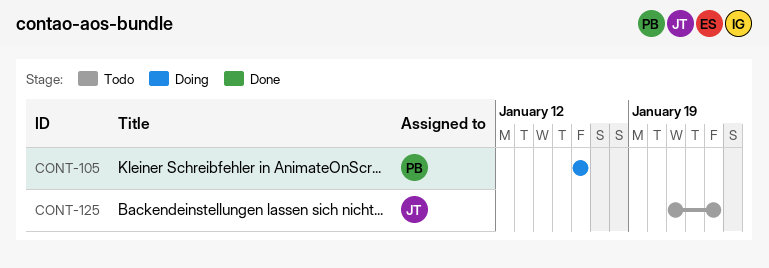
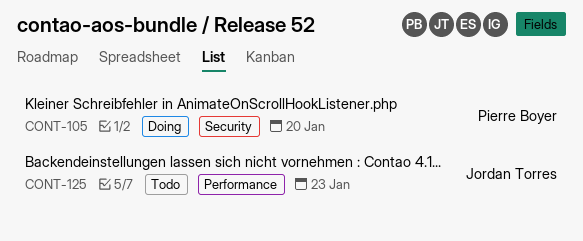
CONT-105, due: Jan 16 -> Jan 20

